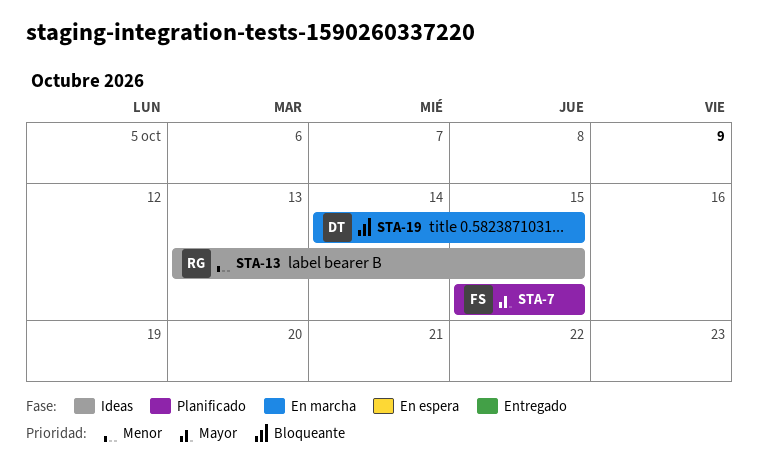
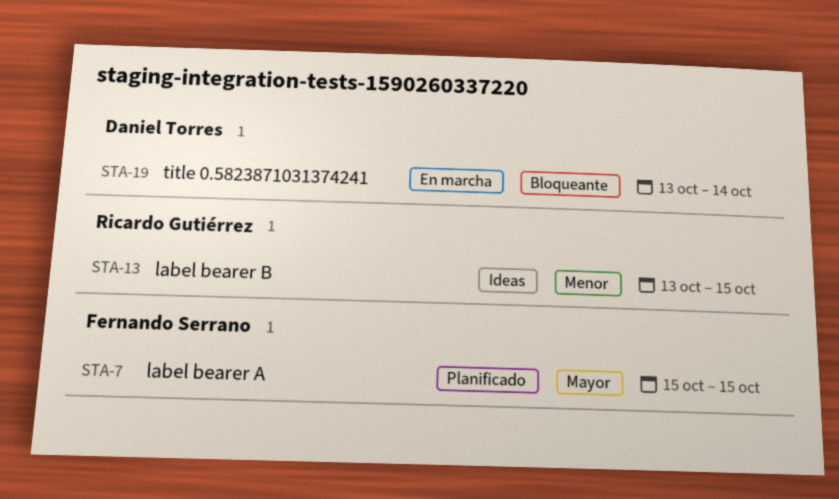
STA-19, start: Oct 14 -> Oct 13
STA-19, due: Oct 15 -> Oct 14

